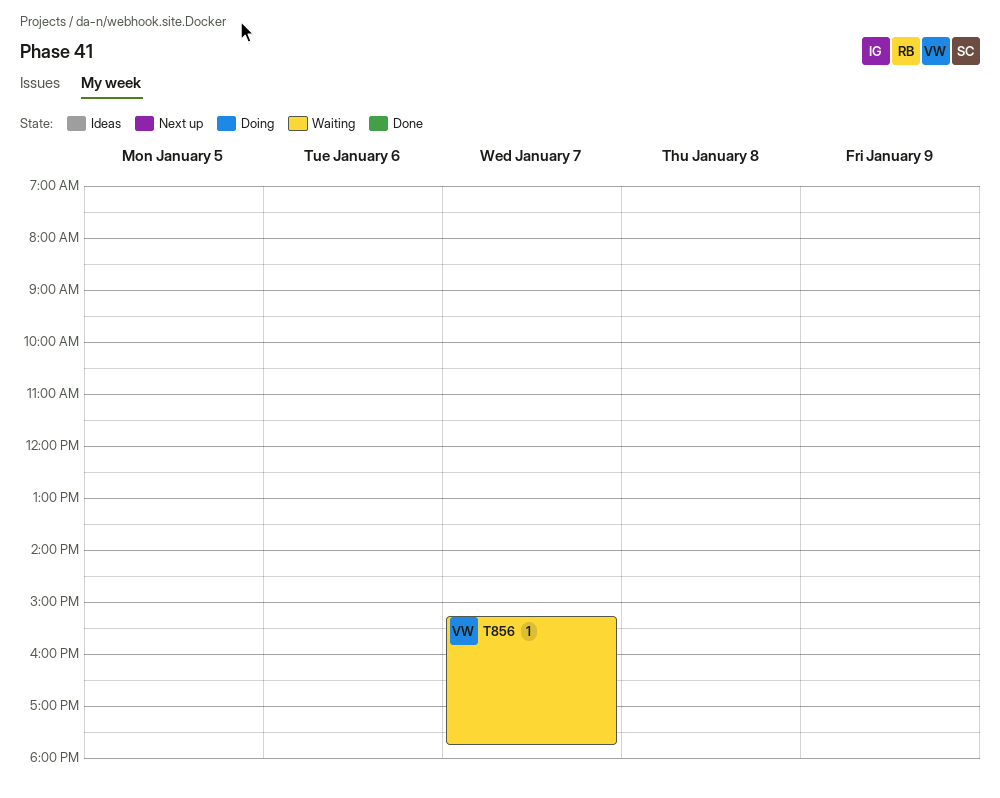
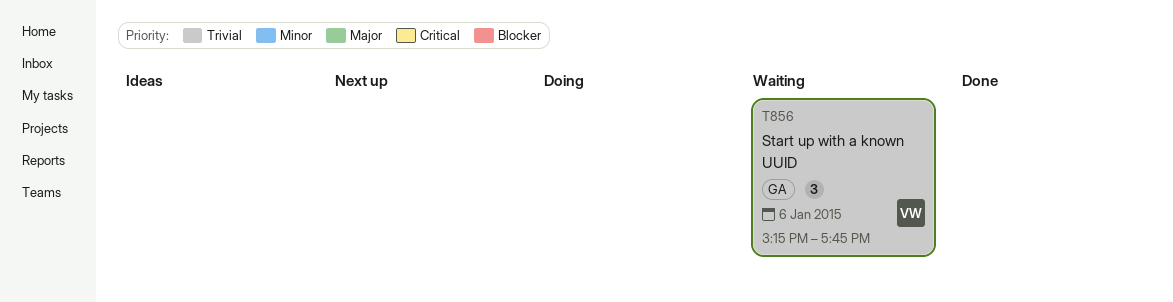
T856, estimate: 1 -> 3
T856, day: Jan 7 -> Jan 6

